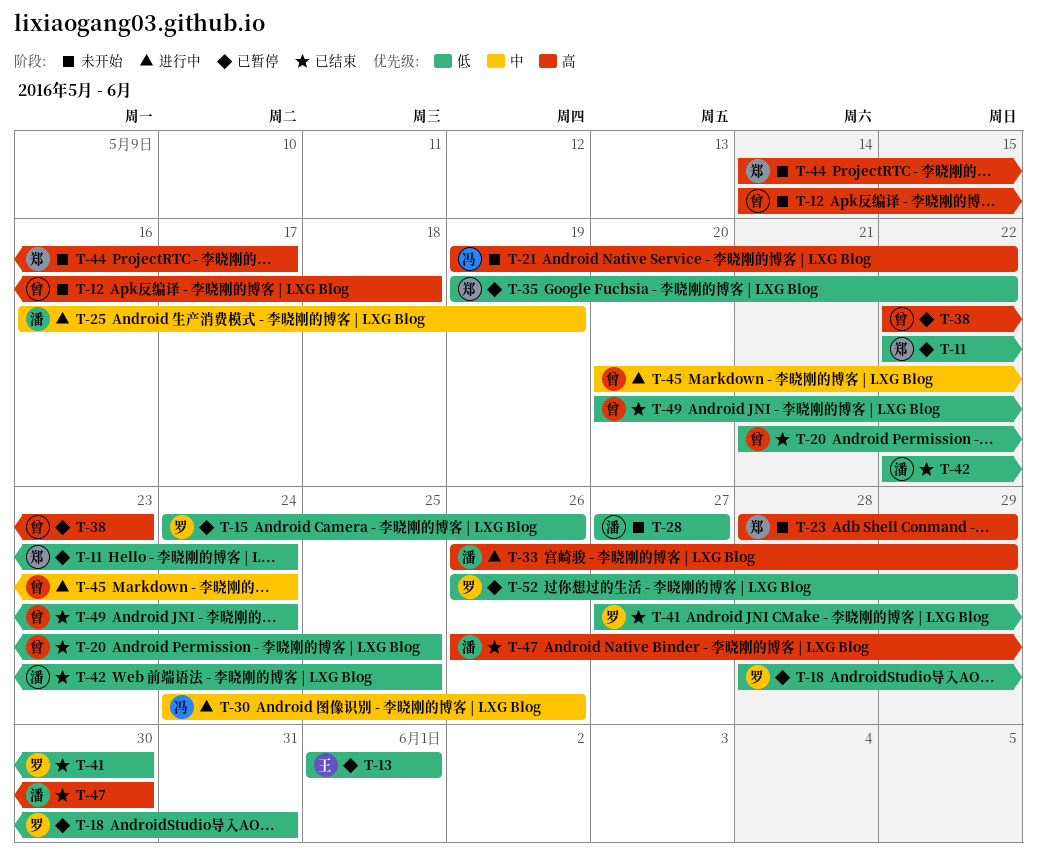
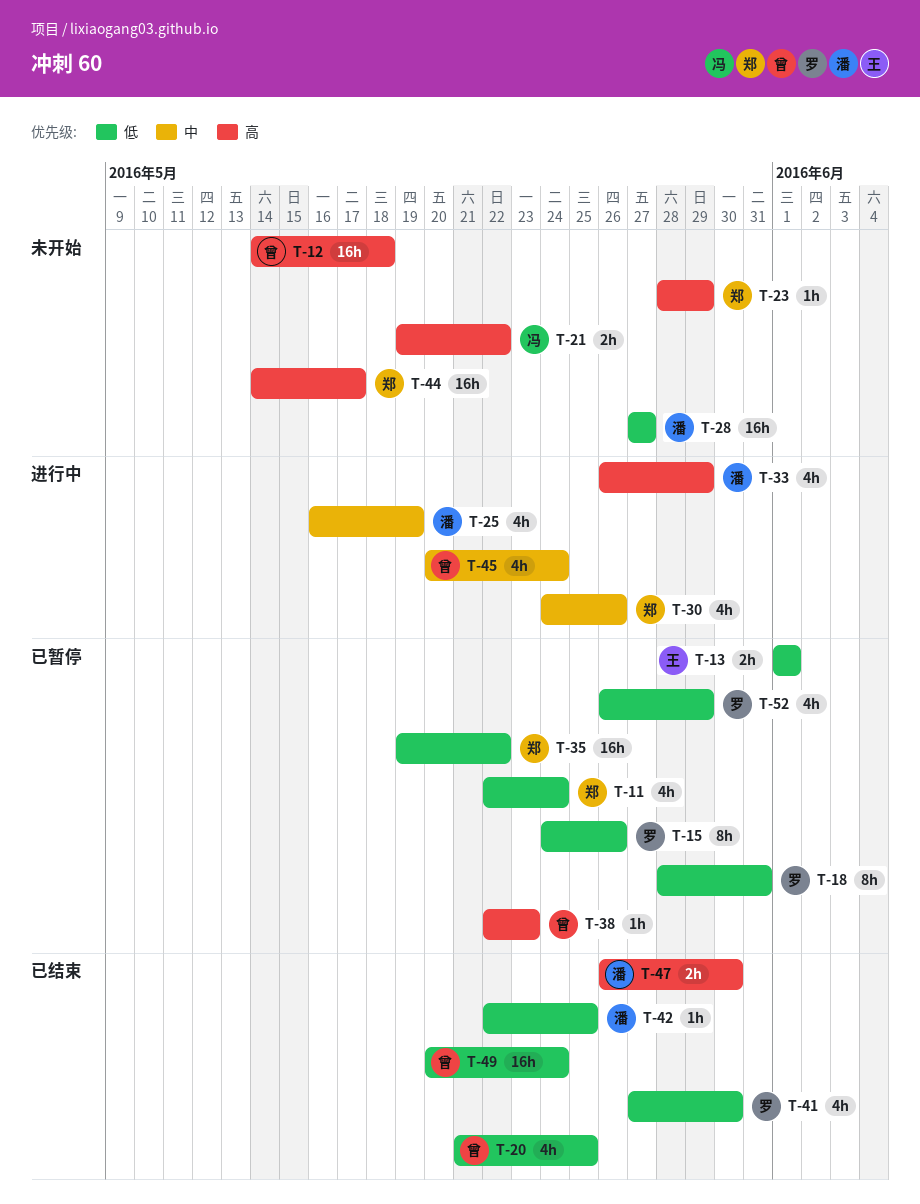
T-30, owner: 冯 -> 郑

